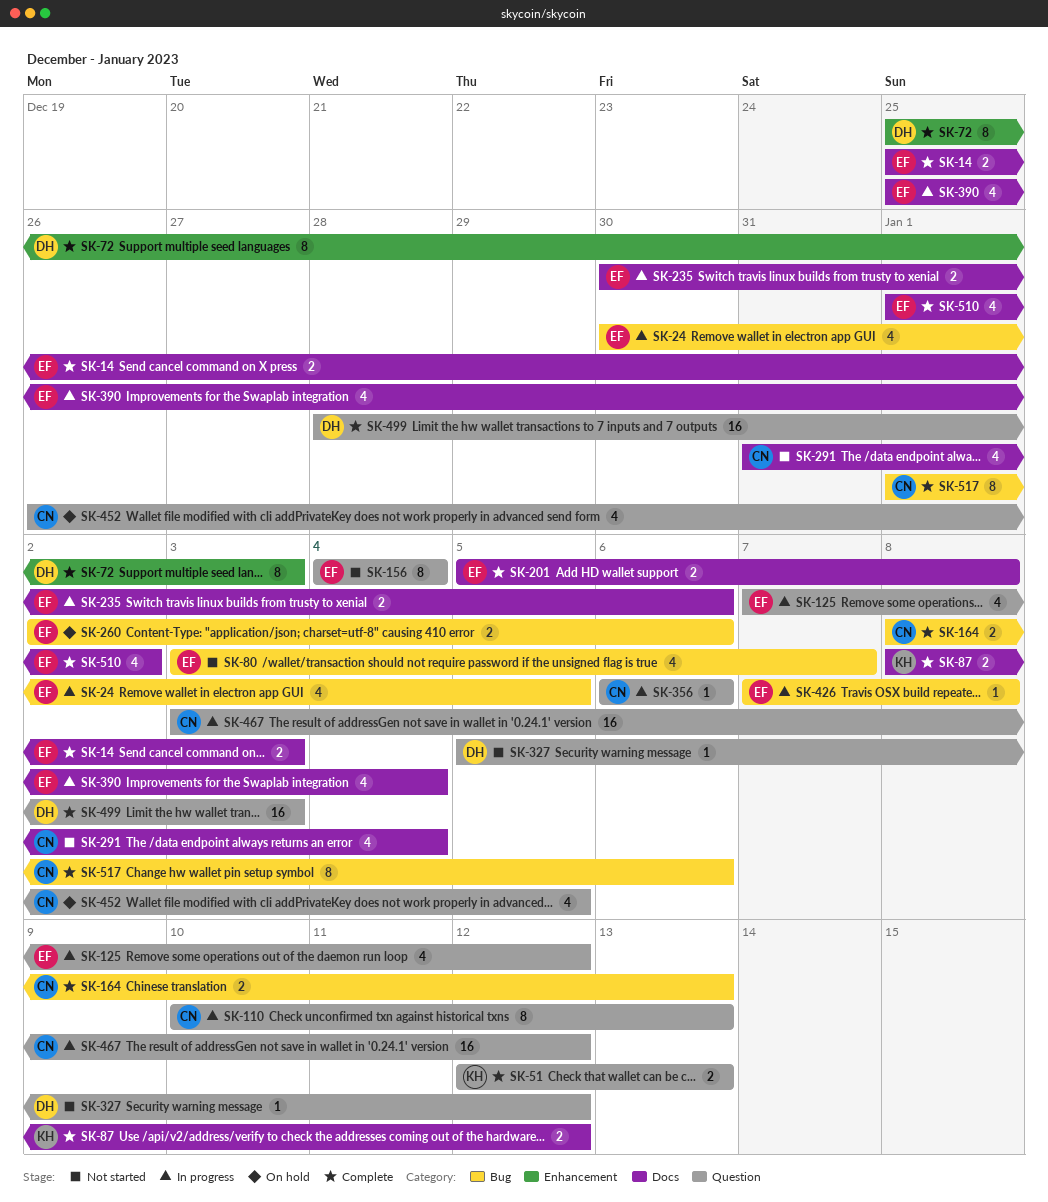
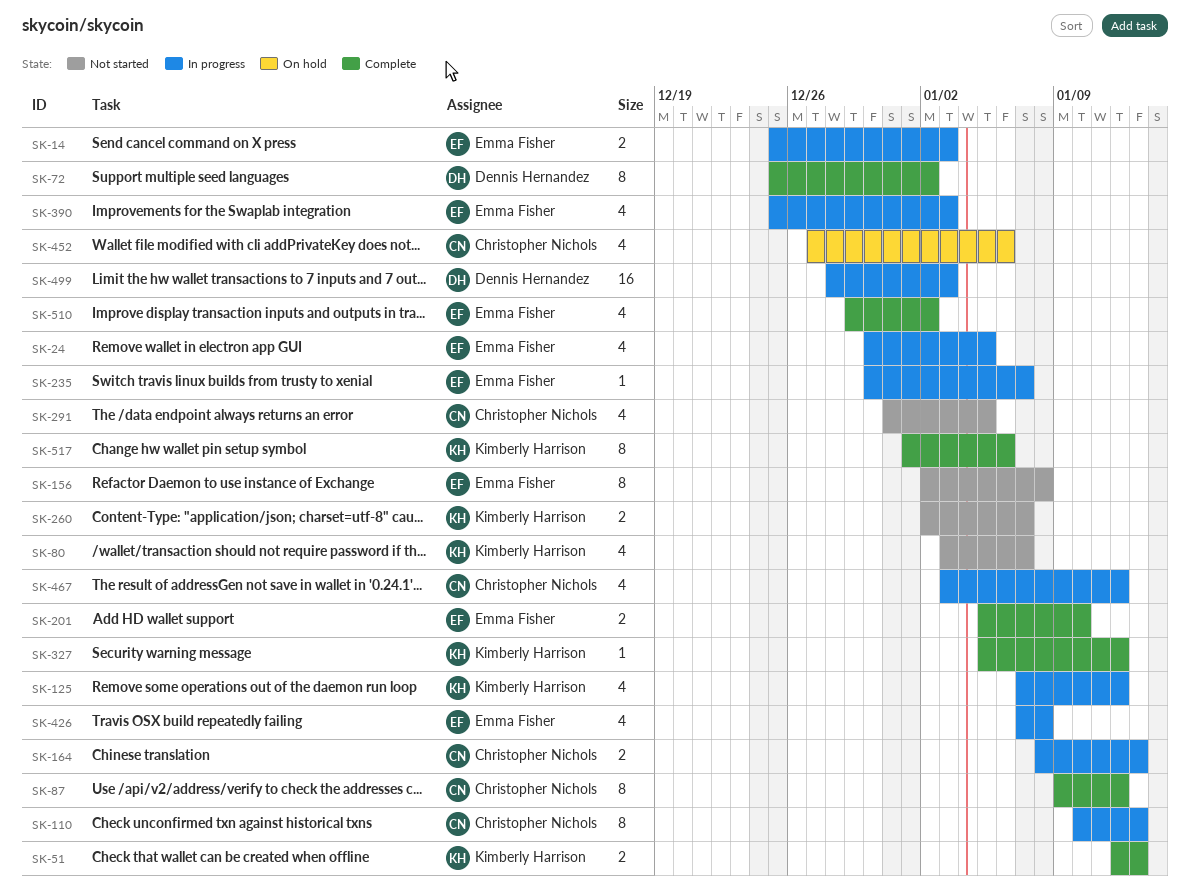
SK-14, status: Complete -> In progress
SK-72, due: Jan 3 -> Jan 2
SK-80, owner: Emma Fisher -> Kimberly Harrison
SK-87, owner: Kimberly Harrison -> Christopher Nichols
SK-87, estimate: 2 -> 8
SK-87, start: Jan 8 -> Jan 9
SK-125, owner: Emma Fisher -> Kimberly Harrison
SK-156, start: Jan 4 -> Jan 2
SK-156, due: Jan 4 -> Jan 8
SK-164, status: Complete -> In progress
SK-201, due: Jan 8 -> Jan 10
SK-235, estimate: 2 -> 1
SK-235, due: Jan 6 -> Jan 7
SK-260, status: On hold -> Not started
SK-260, owner: Emma Fisher -> Kimberly Harrison
SK-260, due: Jan 6 -> Jan 7
SK-291, due: Jan 4 -> Jan 5
SK-327, status: Not started -> Complete
SK-327, owner: Dennis Hernandez -> Kimberly Harrison
SK-356: present -> none
SK-390, due: Jan 4 -> Jan 3
SK-426, estimate: 1 -> 4
SK-452, start: Dec 26 -> Dec 27
SK-452, due: Jan 5 -> Jan 6
SK-467, estimate: 16 -> 4
SK-499, status: Complete -> In progress
SK-510, start: Jan 1 -> Dec 29
SK-517, owner: Christopher Nichols -> Kimberly Harrison

